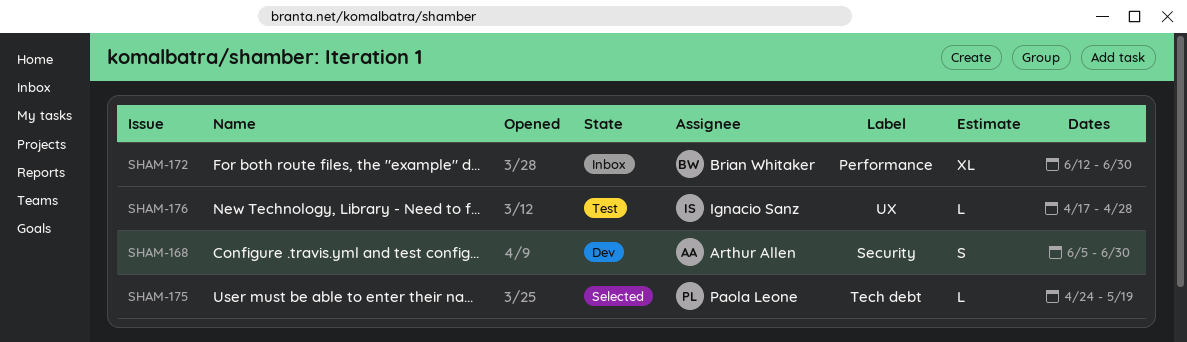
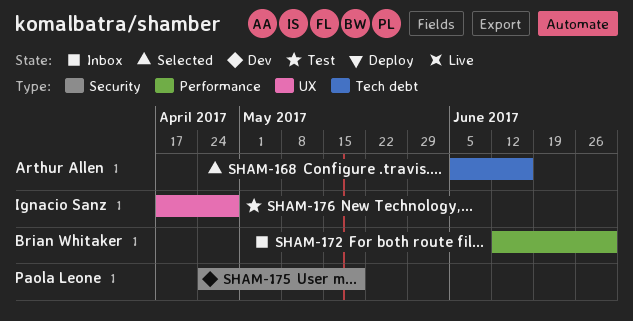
SHAM-168, status: Dev -> Selected
SHAM-168, label: Security -> Tech debt
SHAM-168, due: Jun 30 -> Jun 16
SHAM-175, status: Selected -> Dev
SHAM-175, label: Tech debt -> Security

